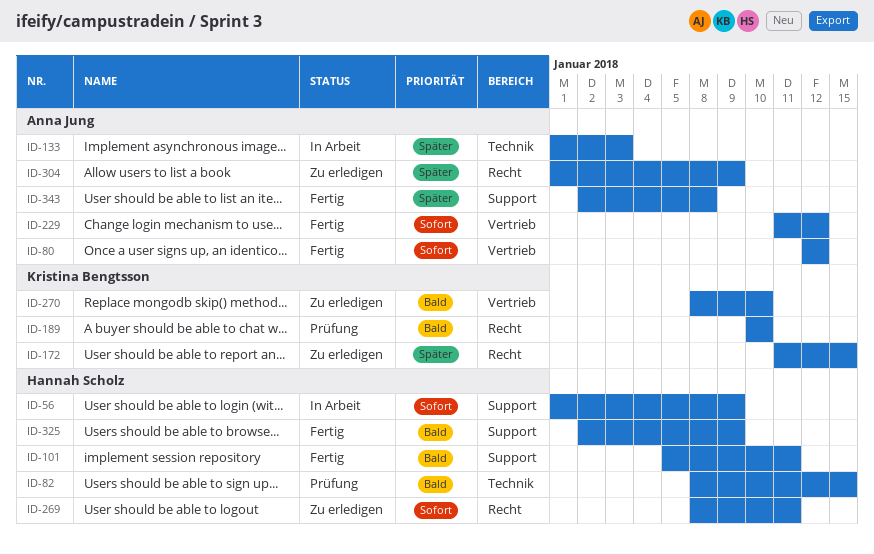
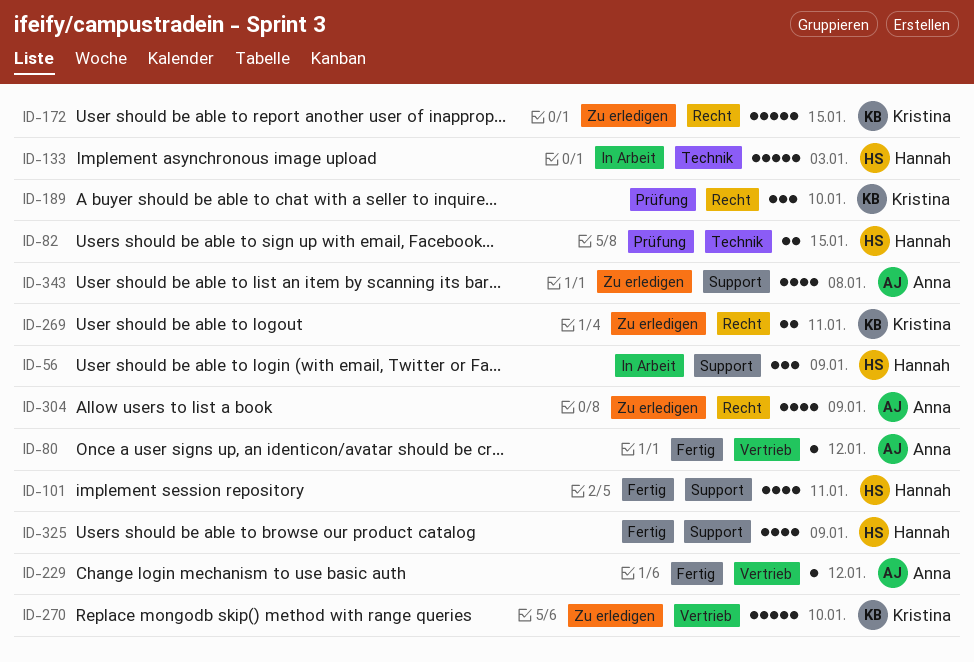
ID-133, owner: Anna Jung -> Hannah Scholz
ID-269, owner: Hannah Scholz -> Kristina Bengtsson
ID-343, status: Fertig -> Zu erledigen

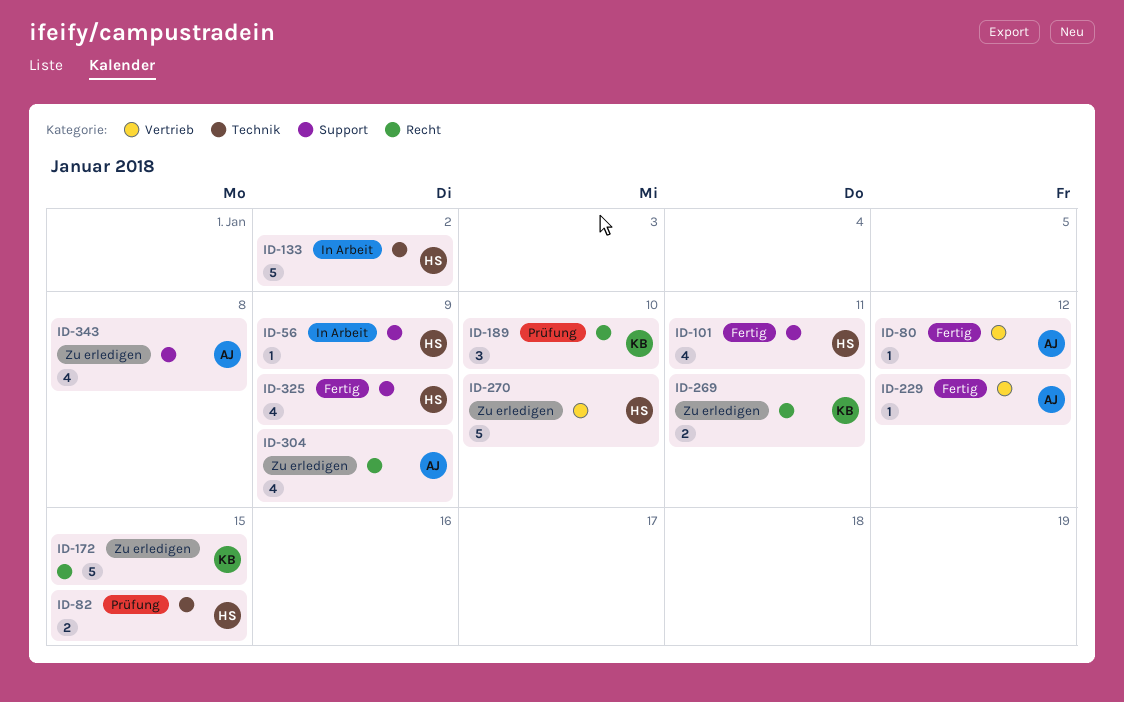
ID-56, estimate: 3 -> 1
ID-133, due: Jan 3 -> Jan 2
ID-270, owner: Kristina -> Hannah

